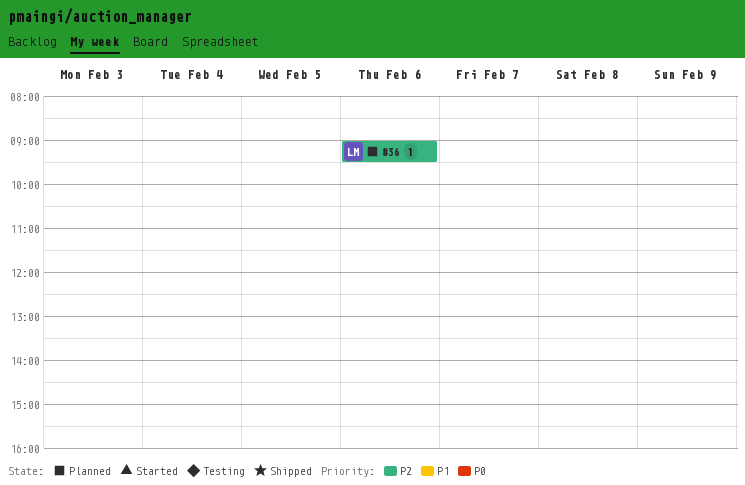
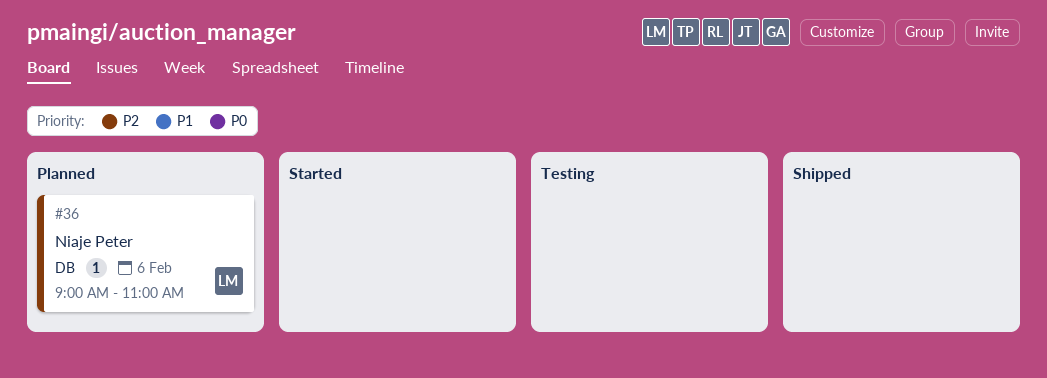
#36, ends: 09:30 -> 11:00

